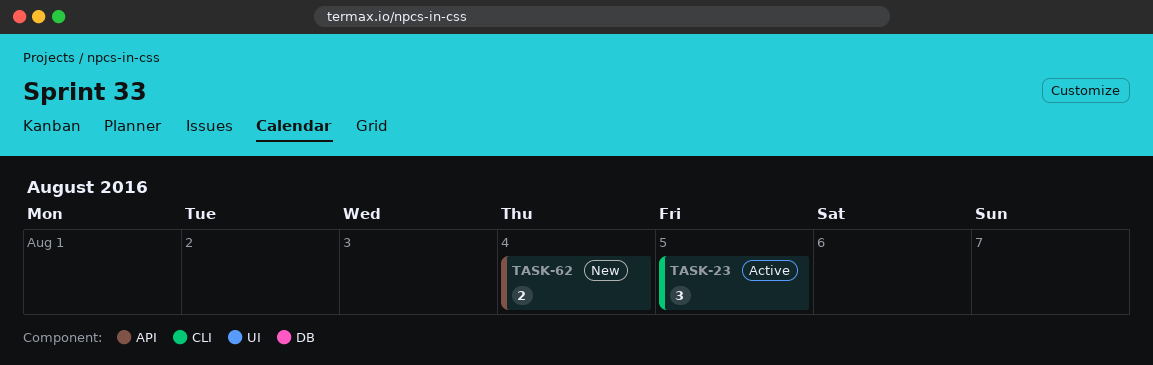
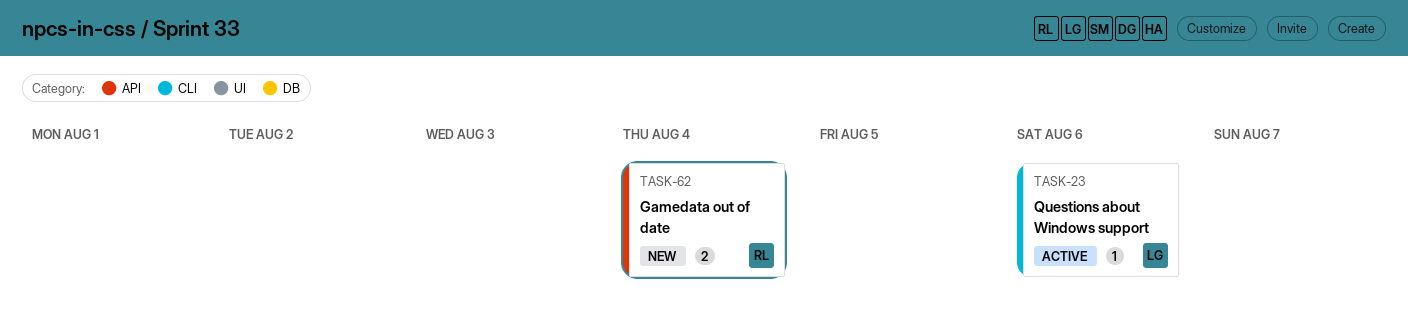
TASK-23, estimate: 3 -> 1
TASK-23, due: Aug 5 -> Aug 6

